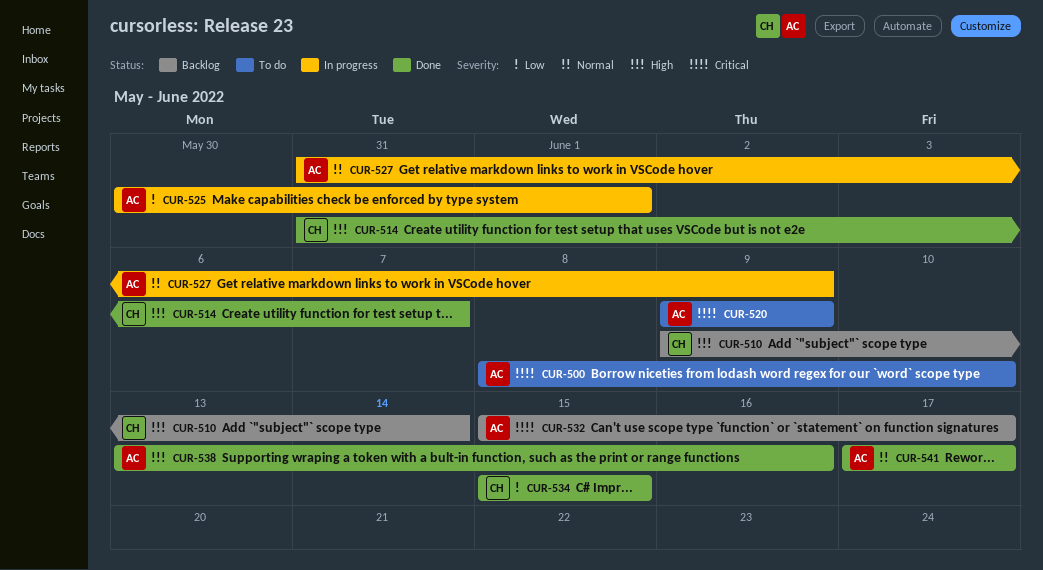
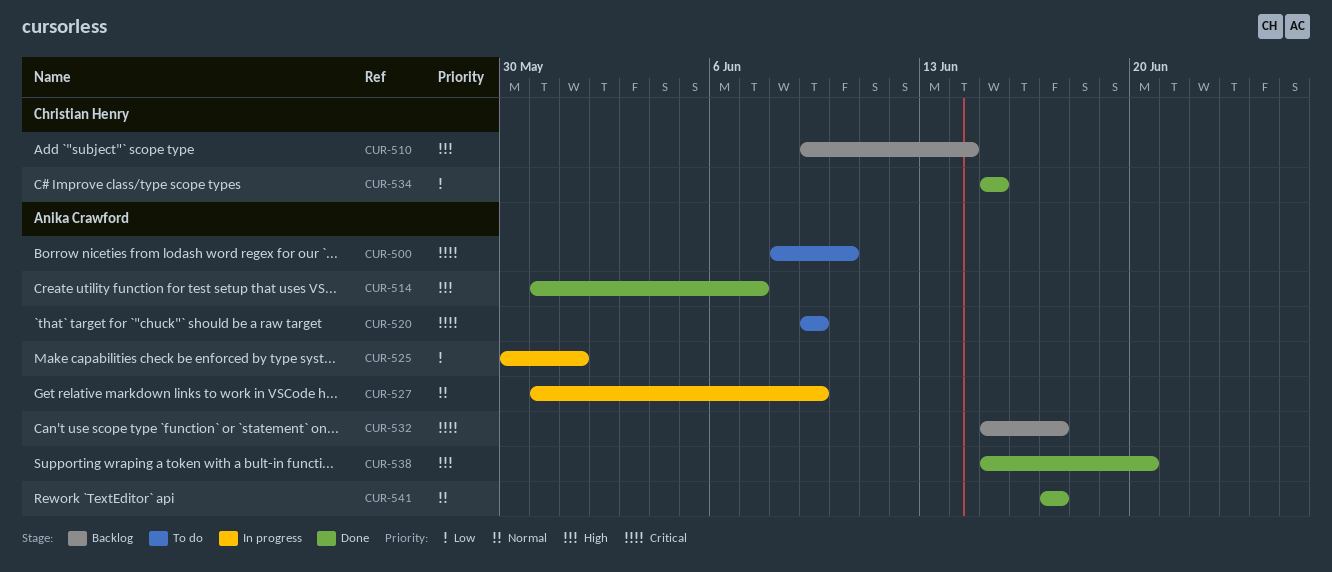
CUR-514, owner: Christian Henry -> Anika Crawford
CUR-538, start: Jun 13 -> Jun 15
CUR-538, due: Jun 16 -> Jun 20

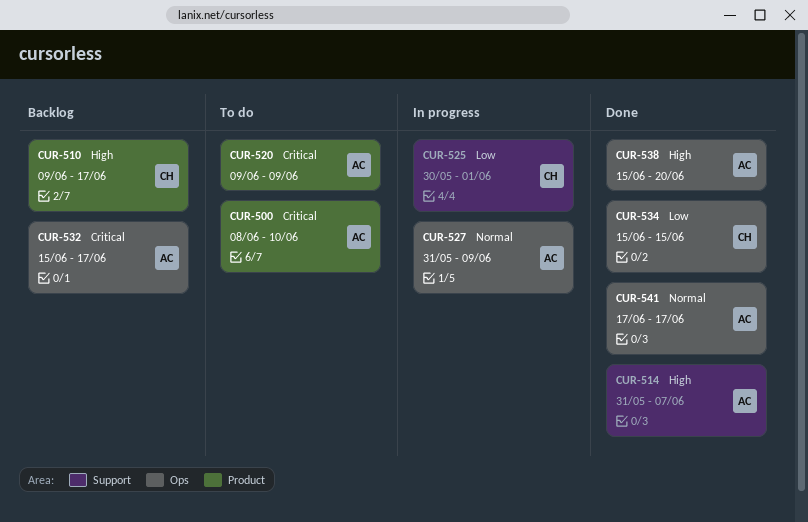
CUR-510, due: Jun 14 -> Jun 17
CUR-525, owner: Anika Crawford -> Christian Henry

